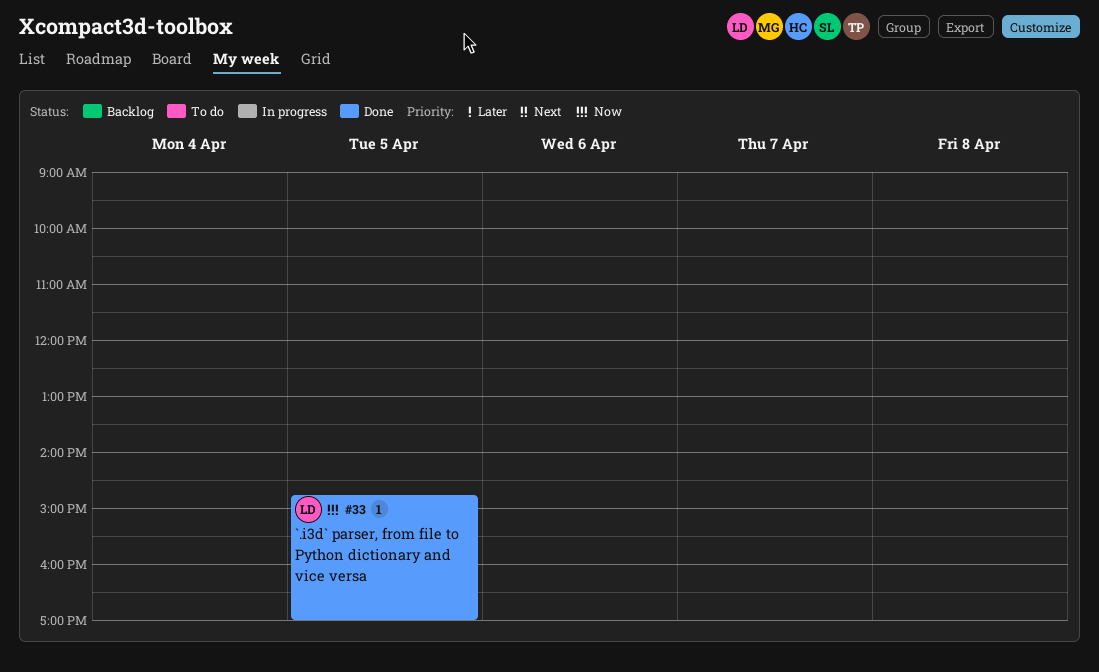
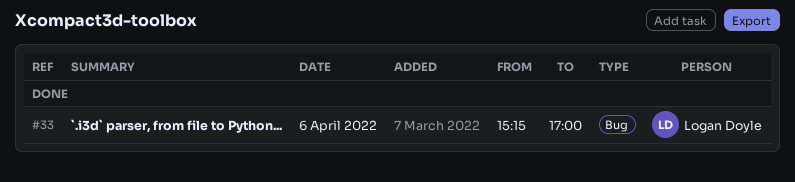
#33, day: Apr 5 -> Apr 6
#33, begins: 14:45 -> 15:15

